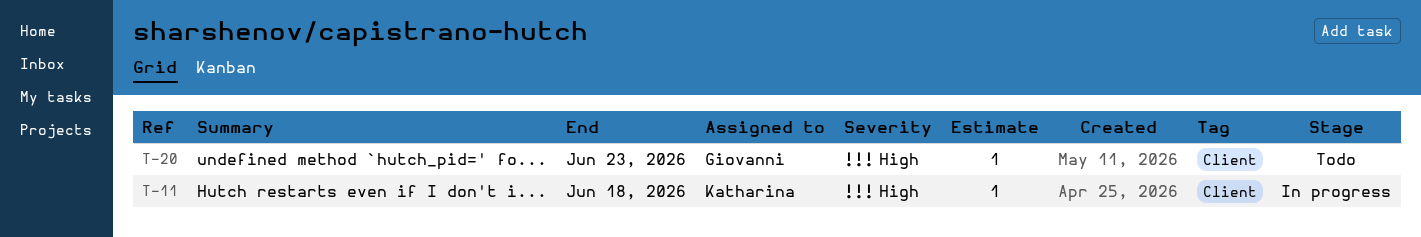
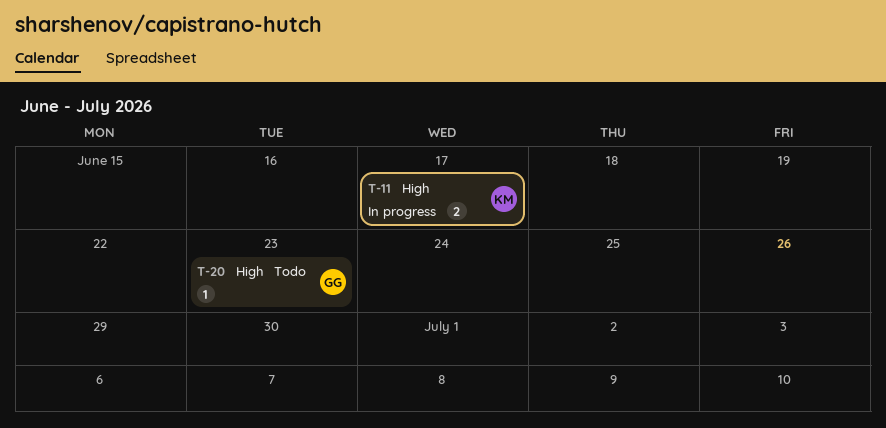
T-11, estimate: 1 -> 2
T-11, due: Jun 18 -> Jun 17

